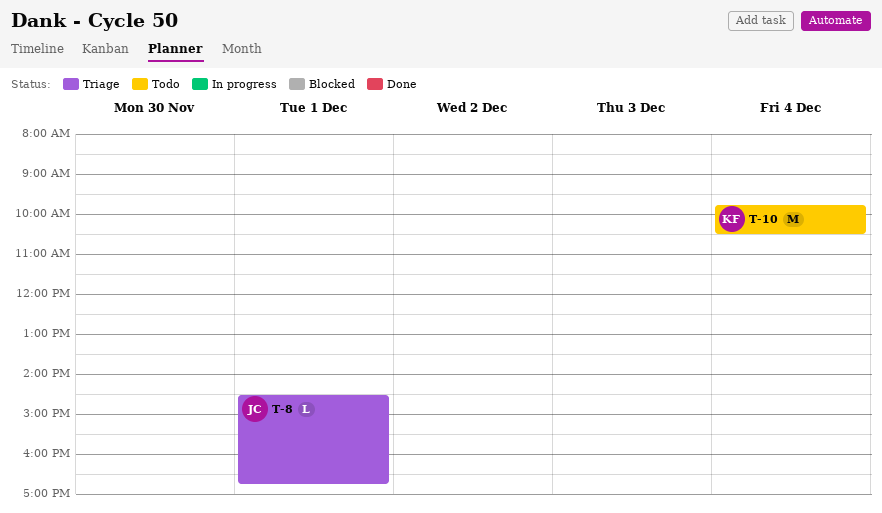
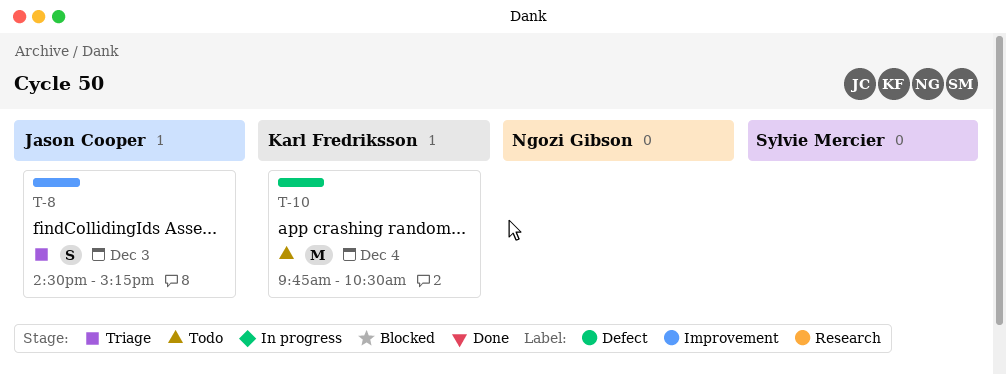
T-8, estimate: L -> S
T-8, day: Dec 1 -> Dec 3
T-8, ends: 16:45 -> 15:15

